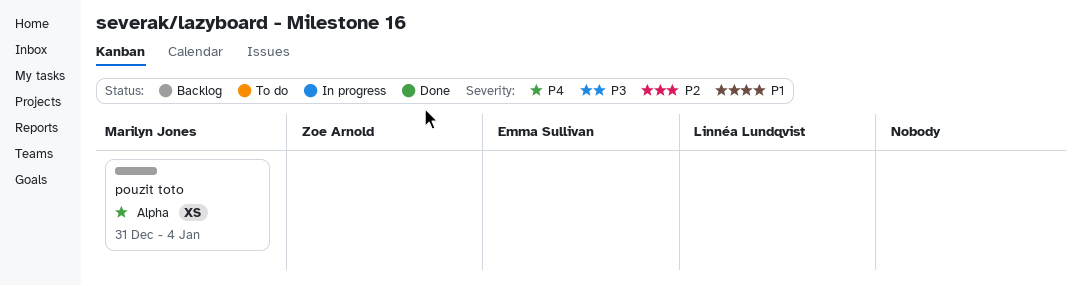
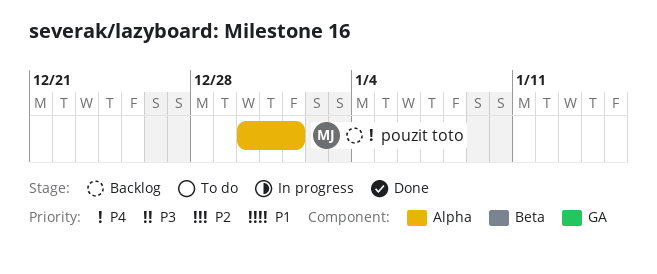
pouzit toto, start: Dec 31 -> Dec 30
pouzit toto, due: Jan 4 -> Jan 1

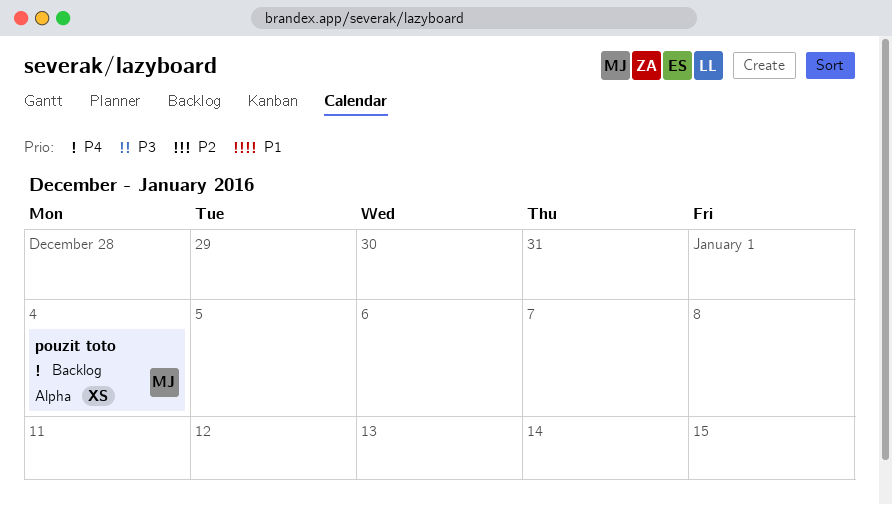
pouzit toto, due: Jan 1 -> Jan 4

